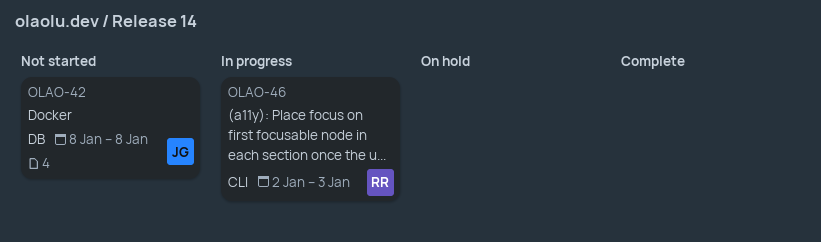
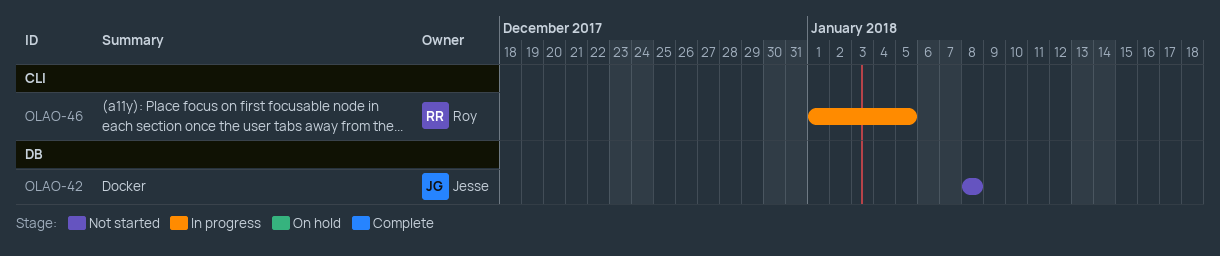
OLAO-46, start: Jan 2 -> Jan 1
OLAO-46, due: Jan 3 -> Jan 5

